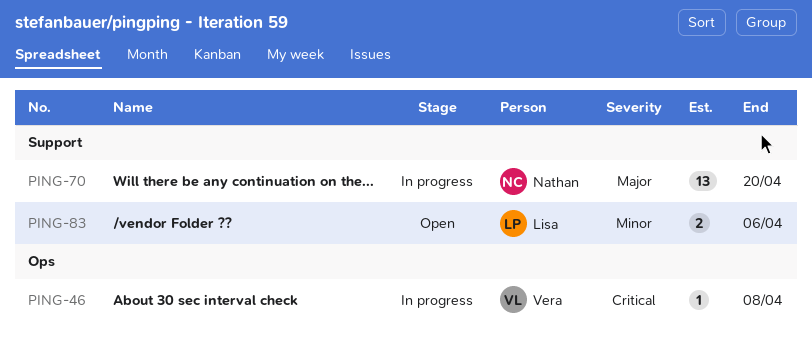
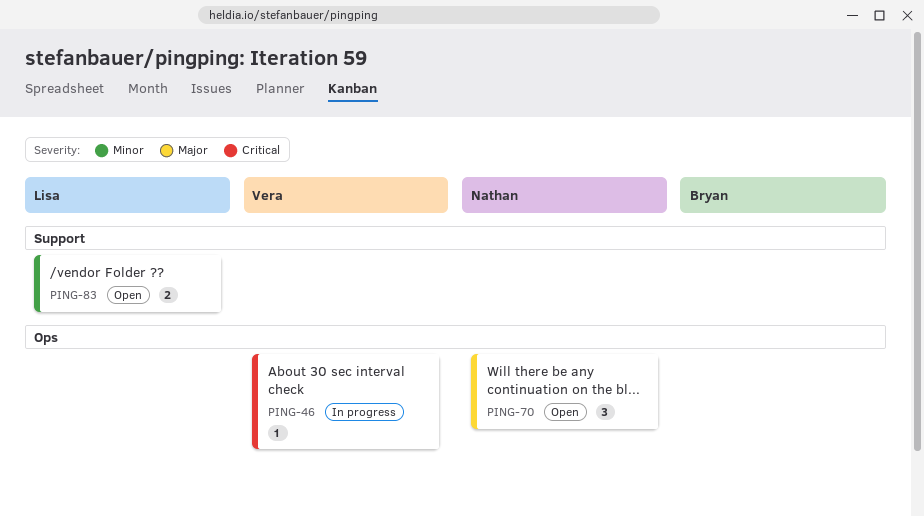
PING-70, status: In progress -> Open
PING-70, label: Support -> Ops
PING-70, estimate: 13 -> 3

